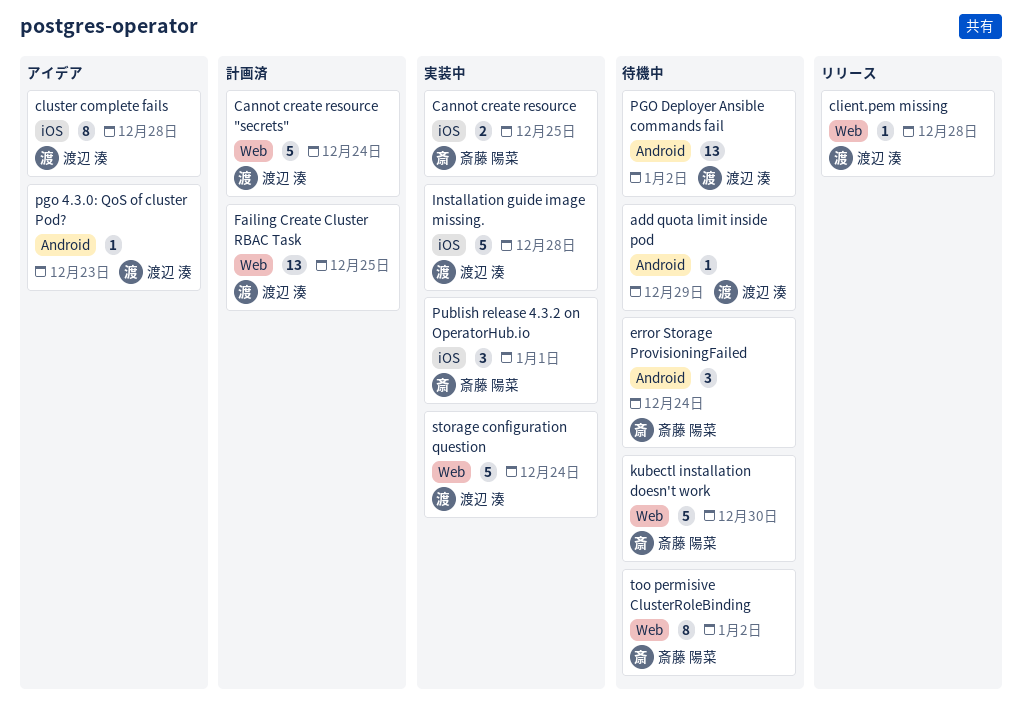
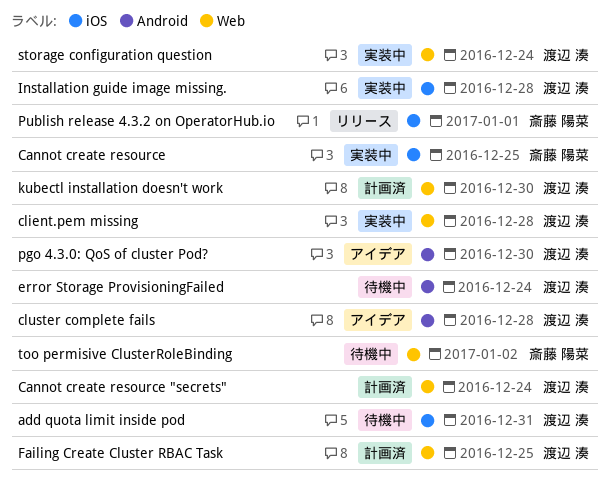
add quota limit inside pod, label: Android -> iOS
add quota limit inside pod, due: Dec 29 -> Dec 31
client.pem missing, status: リリース -> 実装中
cluster complete fails, label: iOS -> Android
error Storage ProvisioningFailed, owner: 斎藤 陽菜 -> 渡辺 湊
kubectl installation doesn't work, status: 待機中 -> 計画済
kubectl installation doesn't work, owner: 斎藤 陽菜 -> 渡辺 湊
pgo 4.3.0: QoS of cluster Pod?, due: Dec 23 -> Dec 30
PGO Deployer Ansible commands fail: present -> none
Publish release 4.3.2 on OperatorHub.io, status: 実装中 -> リリース

